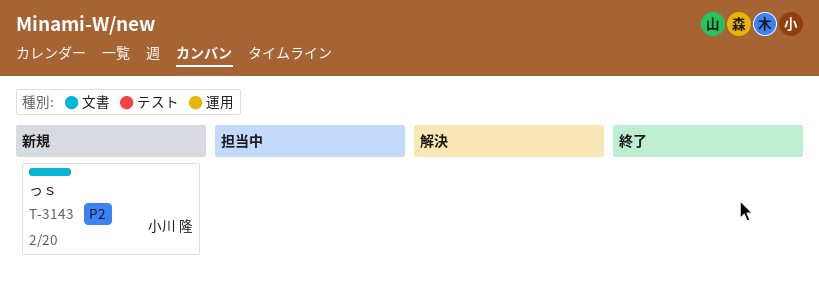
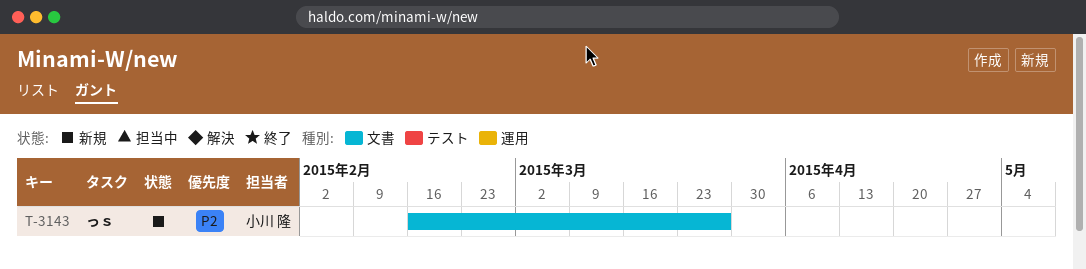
T-3143, due: Feb 20 -> Mar 27

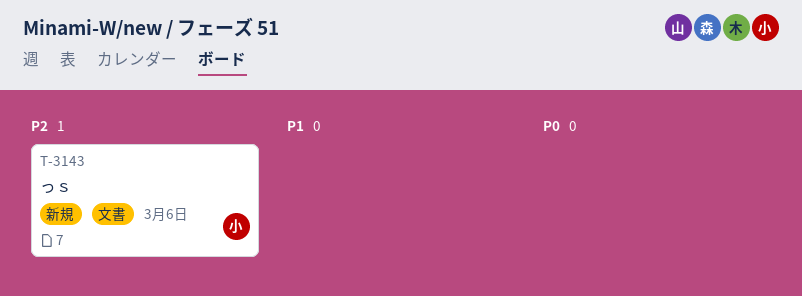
T-3143, due: Mar 27 -> Mar 6

